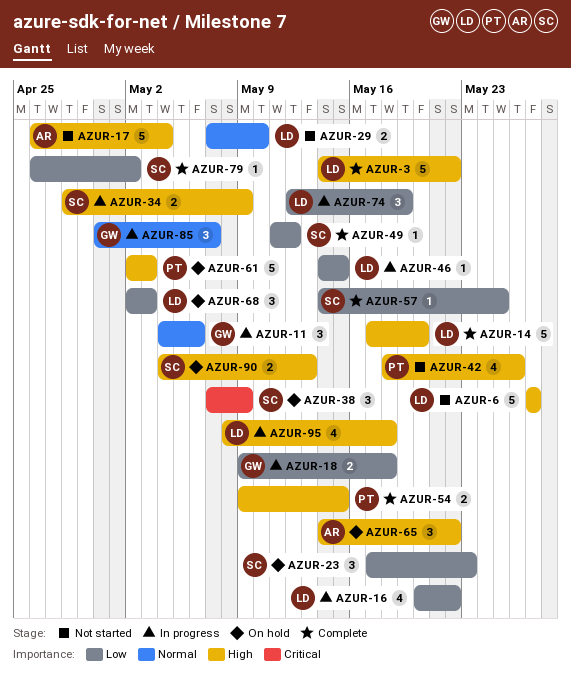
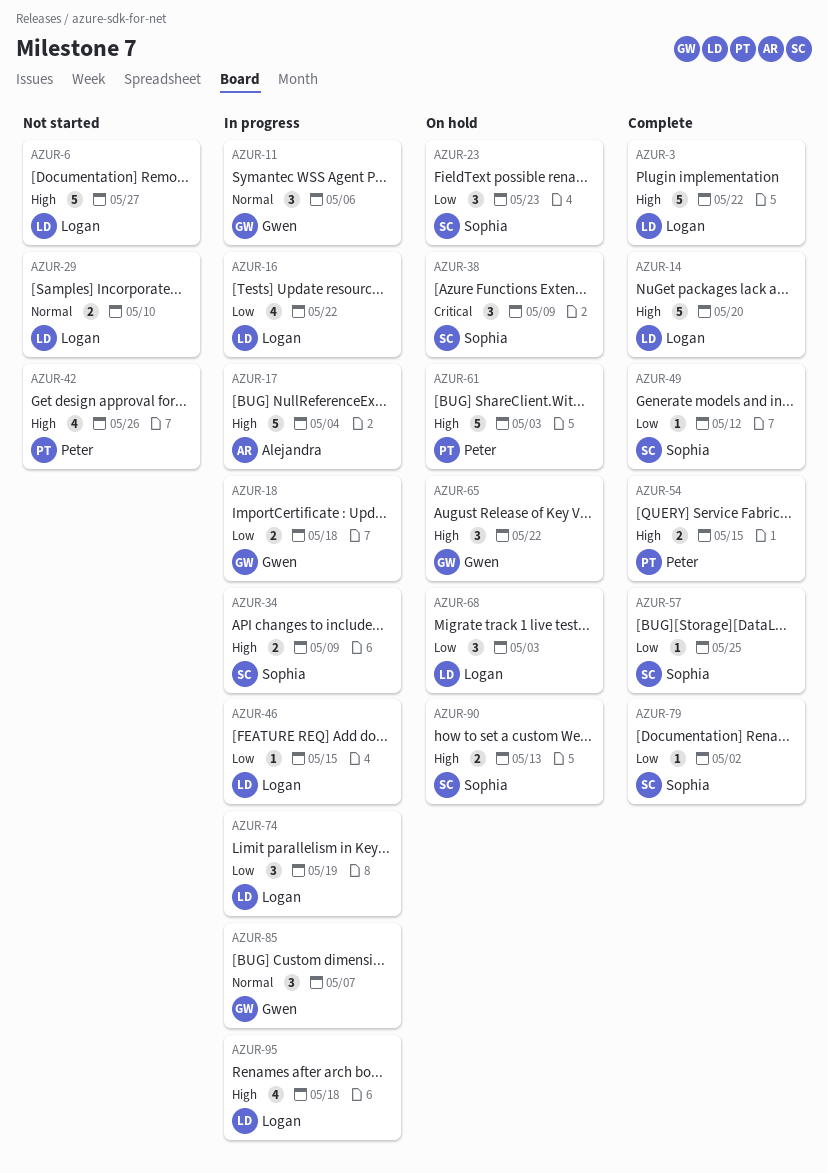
AZUR-17, status: Not started -> In progress
AZUR-65, owner: Alejandra -> Gwen

